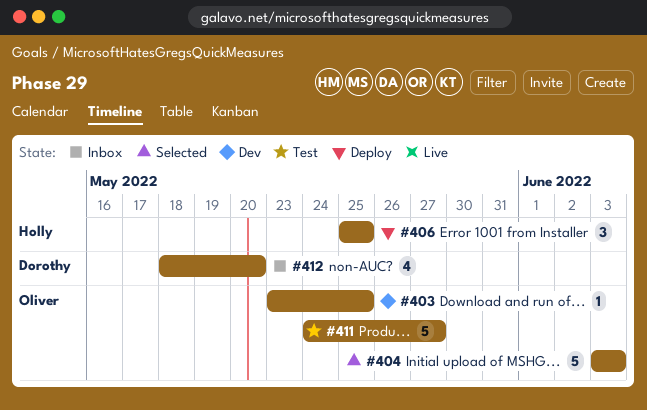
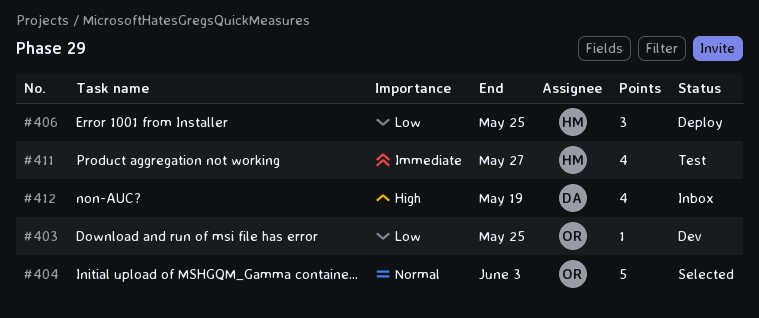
#411, owner: Oliver -> Holly
#411, estimate: 5 -> 4
#412, due: May 20 -> May 19

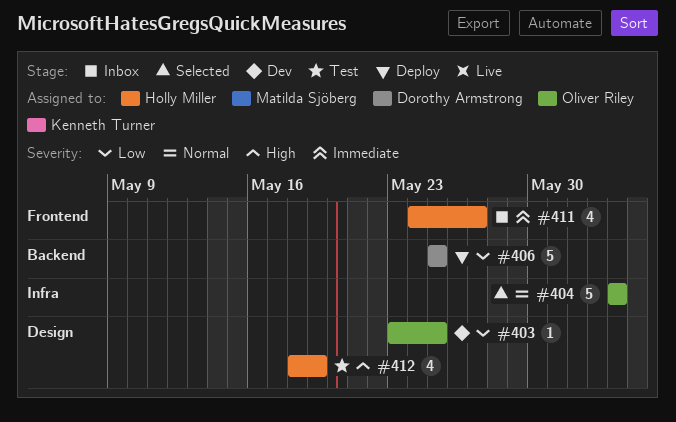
#406, owner: Holly Miller -> Dorothy Armstrong
#406, estimate: 3 -> 5
#411, status: Test -> Inbox
#412, status: Inbox -> Test
#412, owner: Dorothy Armstrong -> Holly Miller

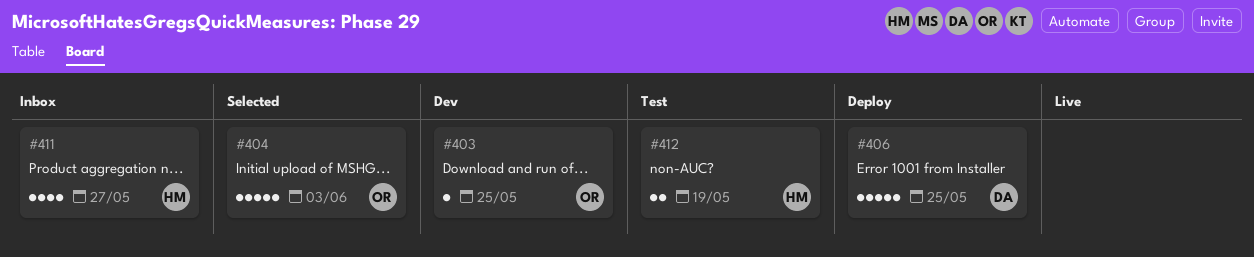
#412, estimate: 4 -> 2

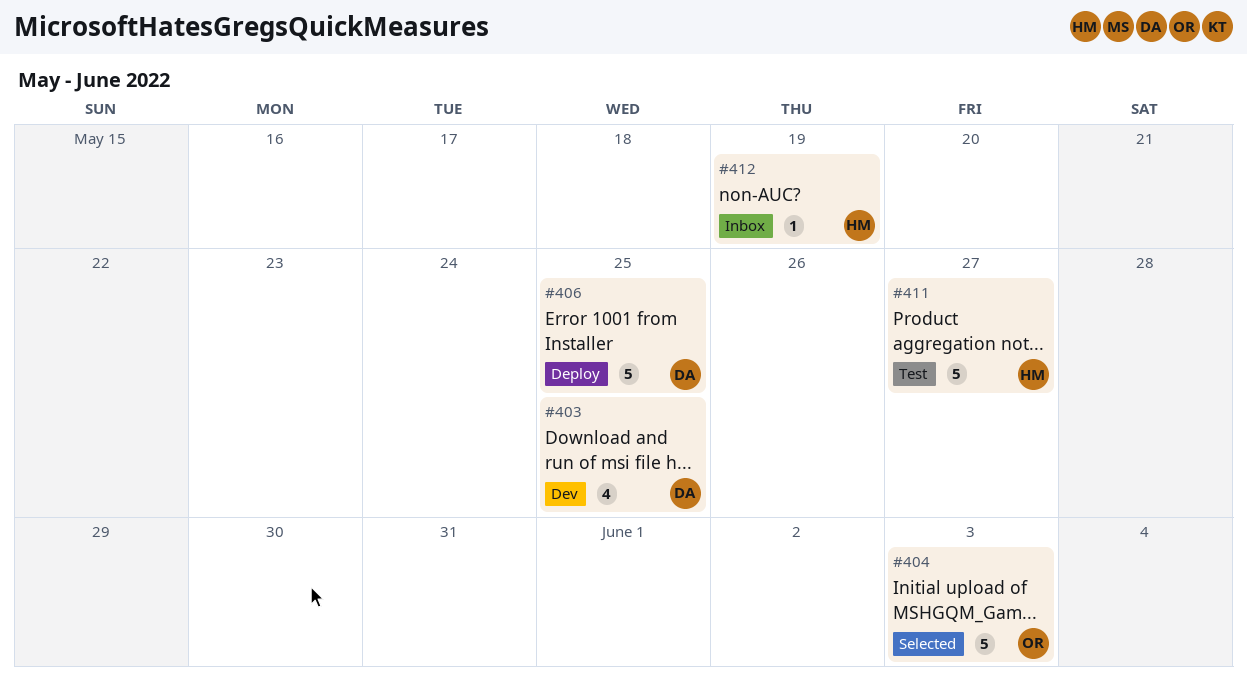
#403, owner: OR -> DA
#403, estimate: 1 -> 4
#411, status: Inbox -> Test
#411, estimate: 4 -> 5
#412, status: Test -> Inbox
#412, estimate: 2 -> 1

